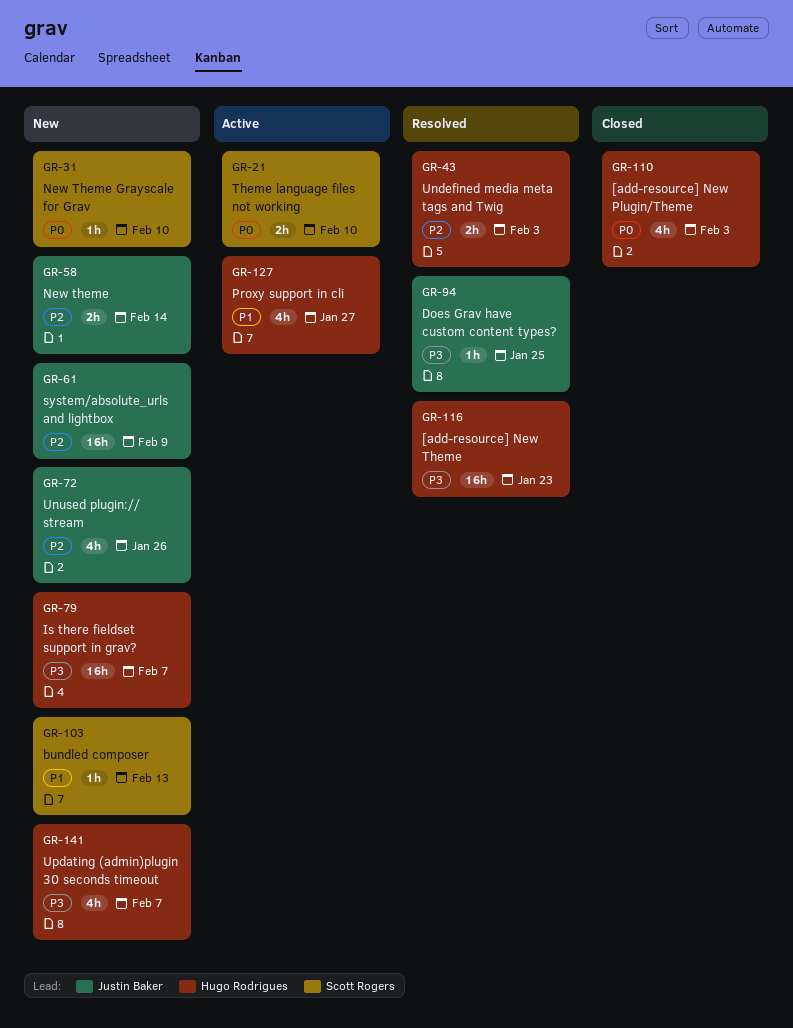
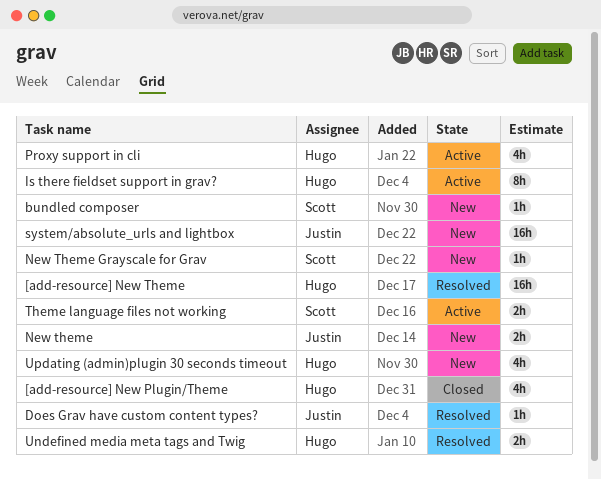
Is there fieldset support in grav?, status: New -> Active
Is there fieldset support in grav?, estimate: 16h -> 8h
Unused plugin:// stream: present -> none

